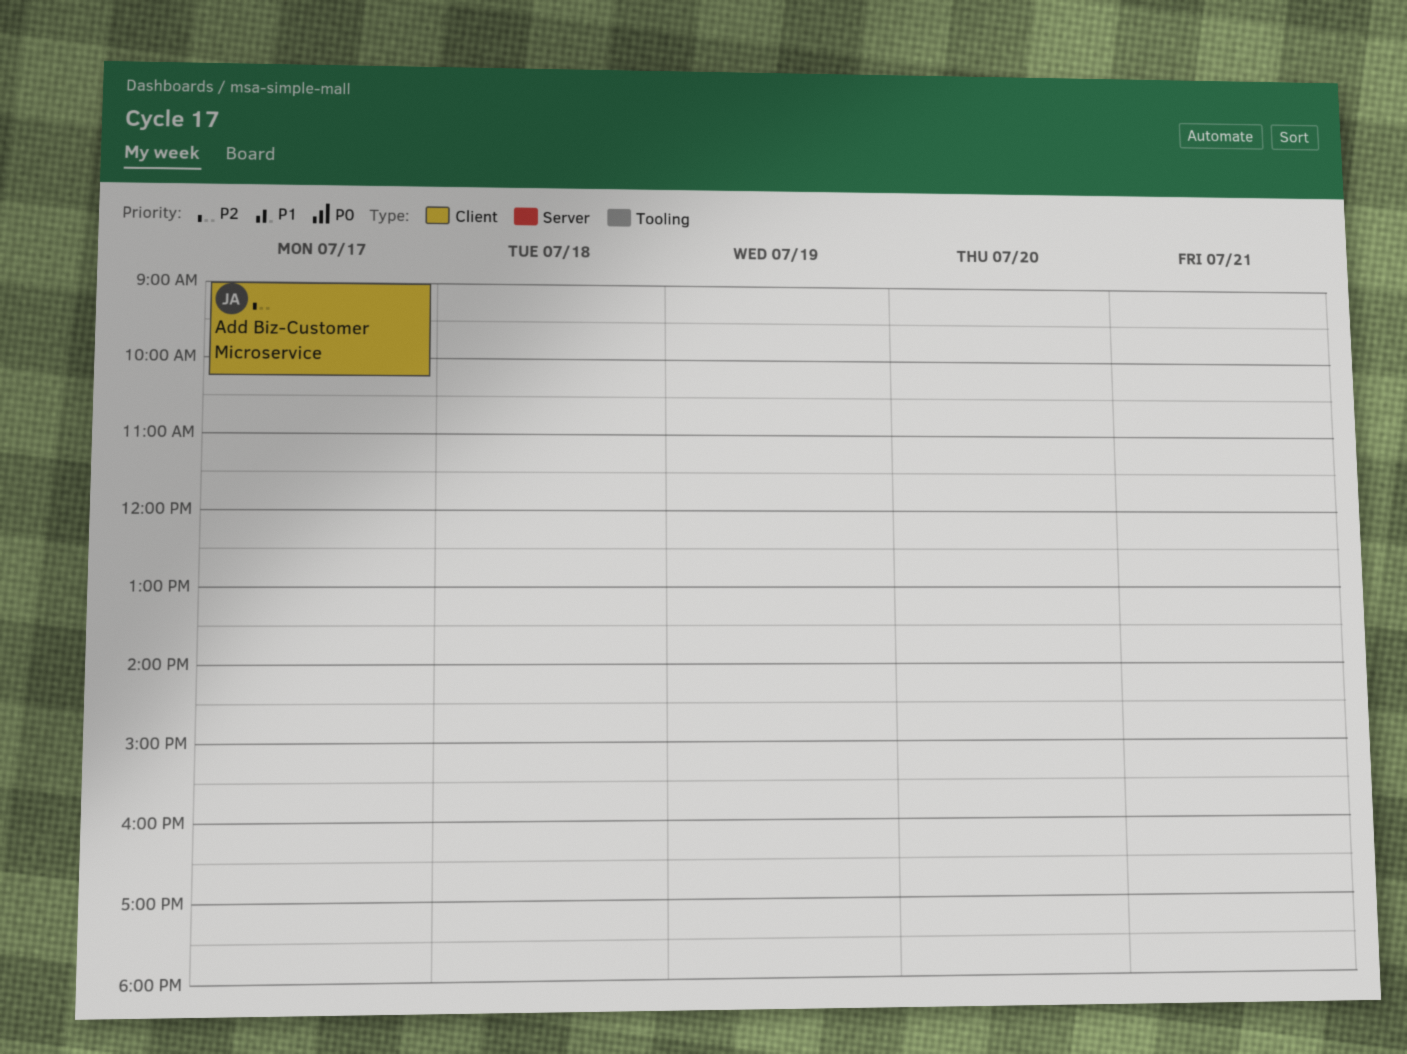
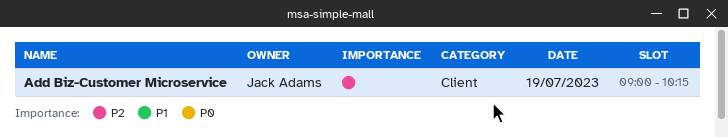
Add Biz-Customer Microservice, day: Jul 17 -> Jul 19

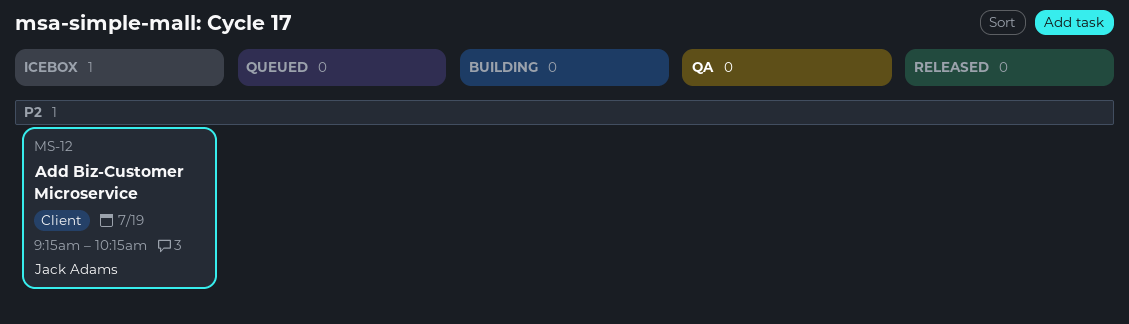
Add Biz-Customer Microservice, begins: 09:00 -> 09:15

